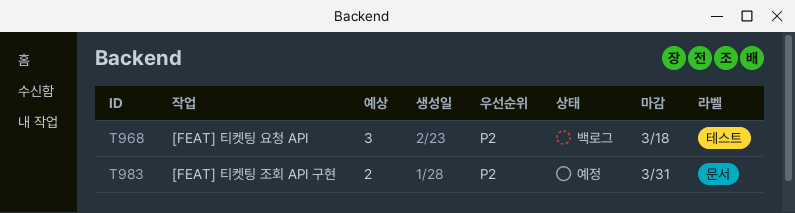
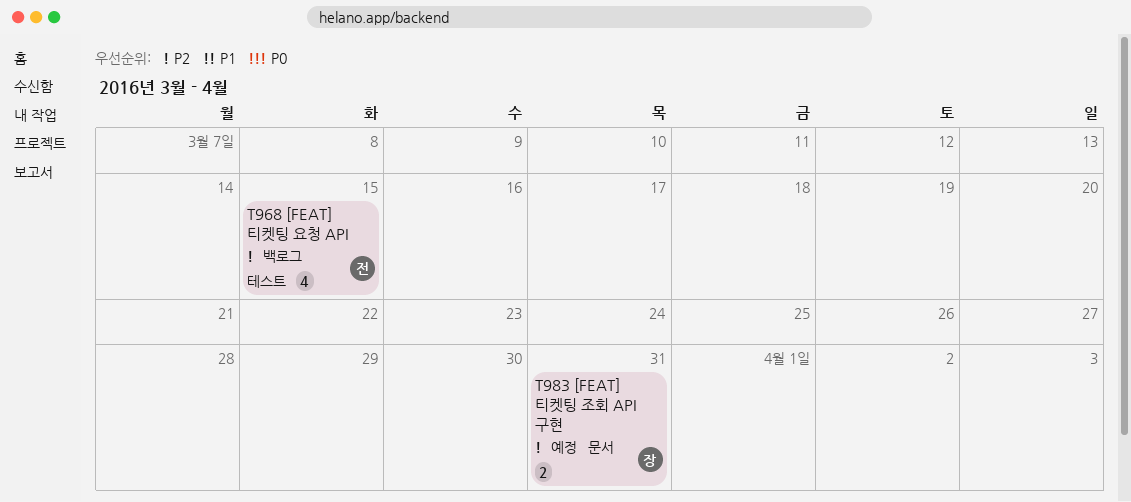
T968, estimate: 3 -> 4
T968, due: Mar 18 -> Mar 15

